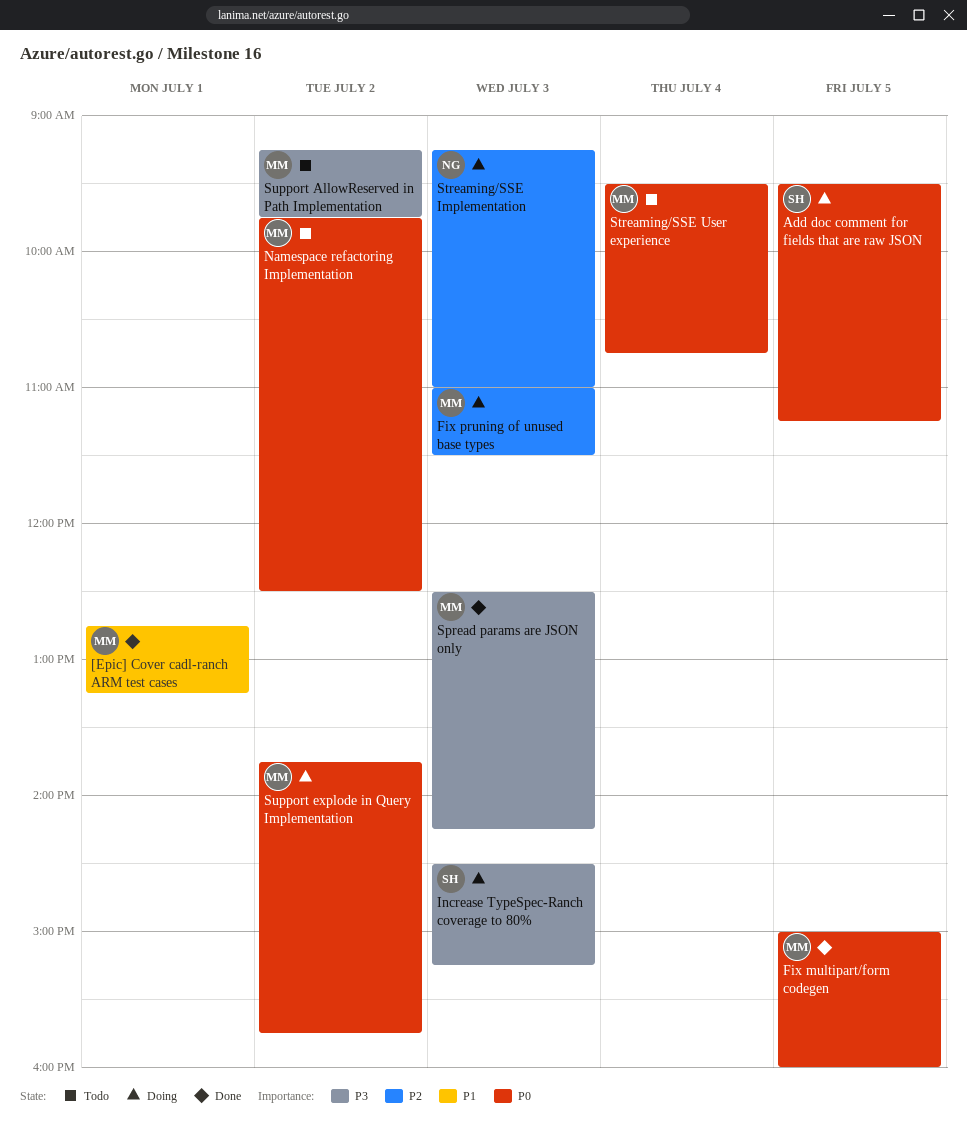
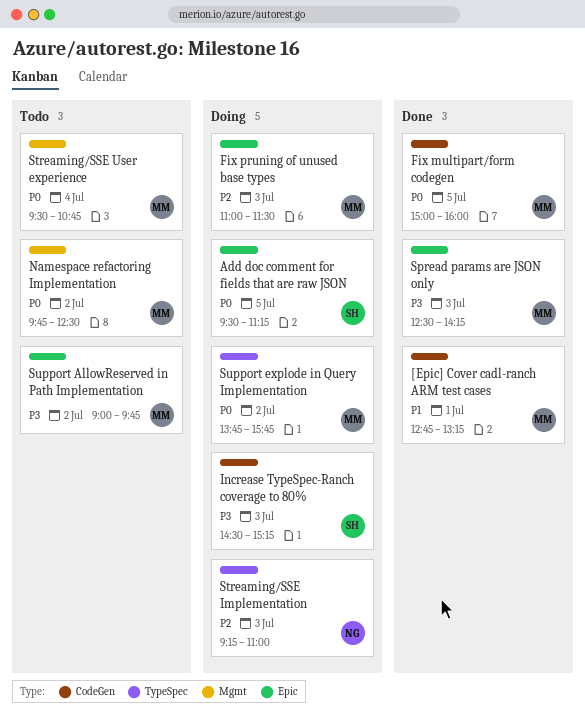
Support AllowReserved in Path Implementation, begins: 09:15 -> 09:00

